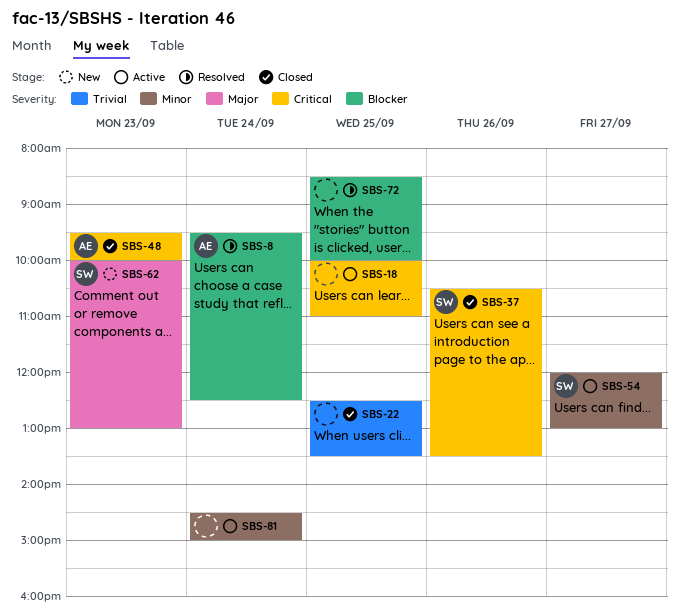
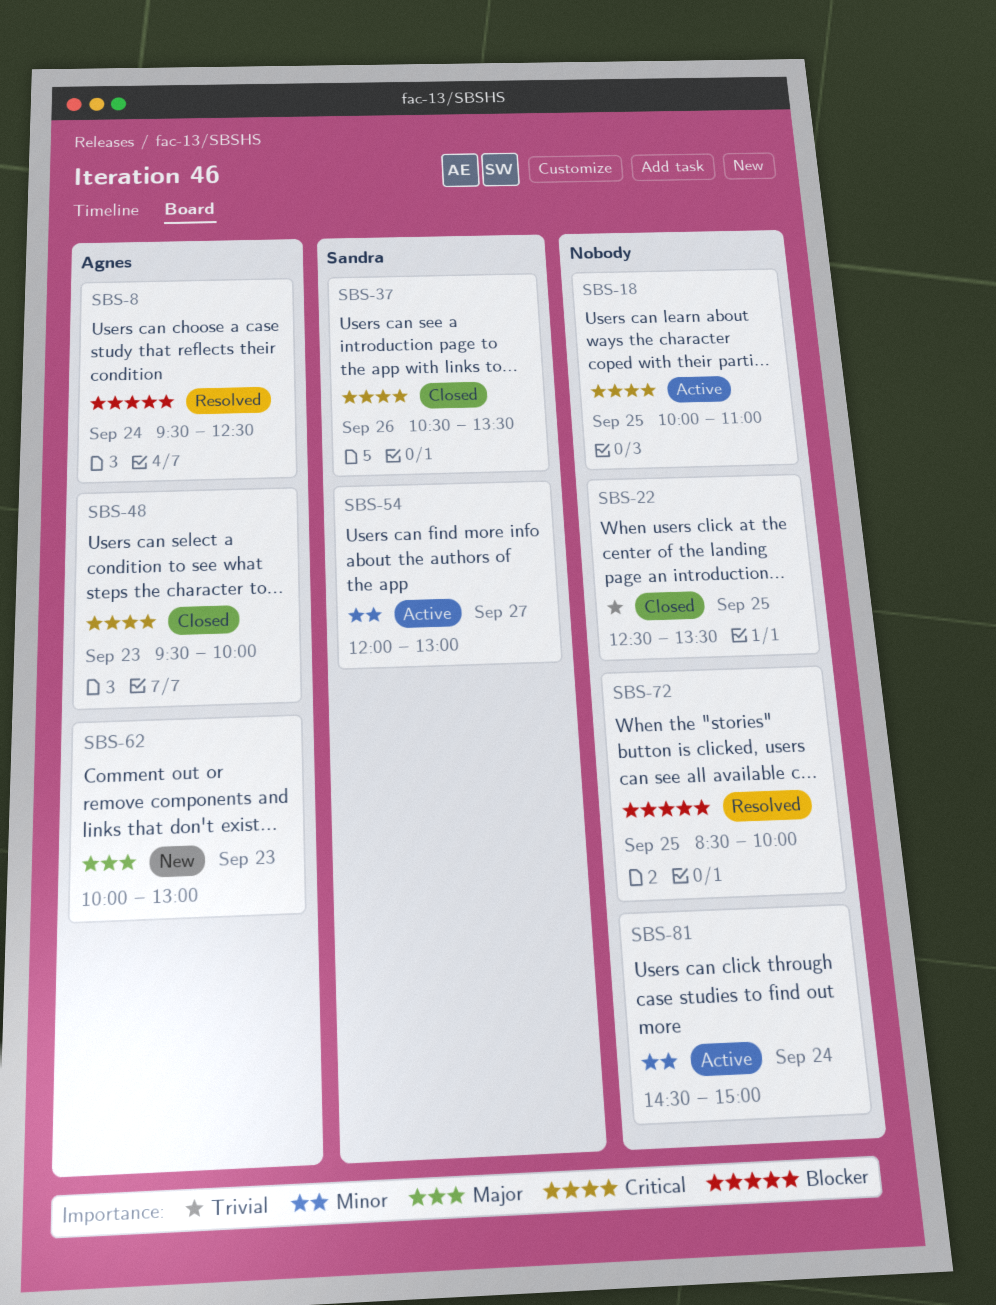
SBS-62, owner: Sandra -> Agnes

